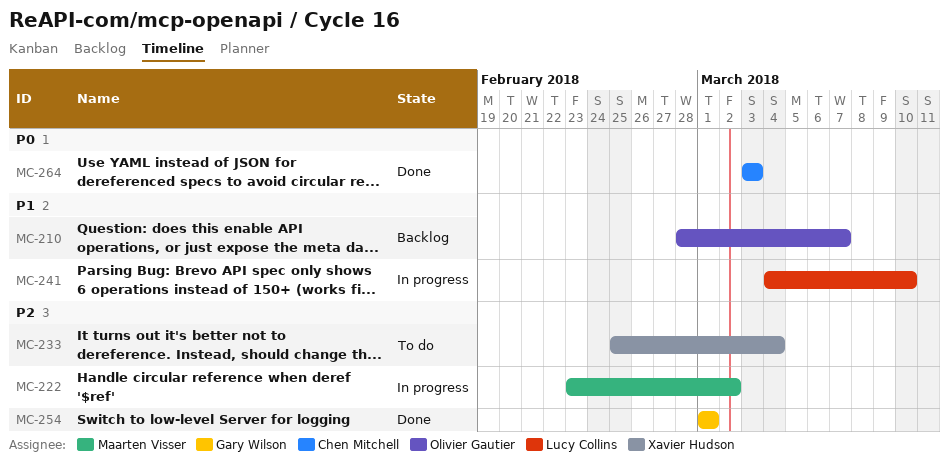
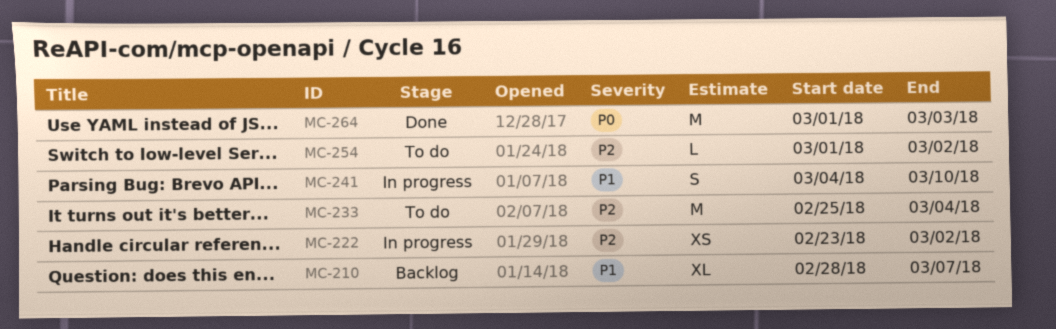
MC-254, status: Done -> To do
MC-254, due: Mar 1 -> Mar 2
MC-264, start: Mar 3 -> Mar 1

